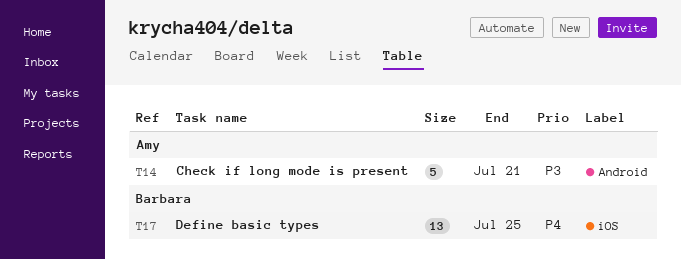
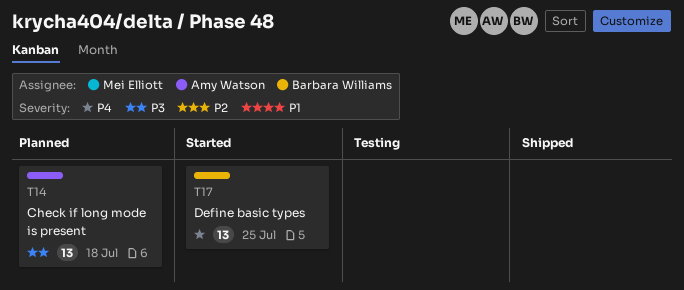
T14, estimate: 5 -> 13
T14, due: Jul 21 -> Jul 18

